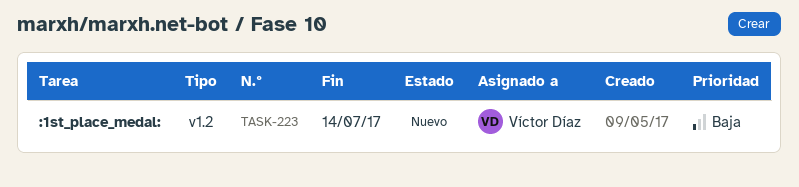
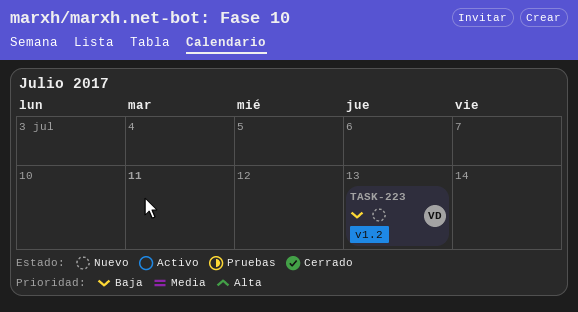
TASK-223, due: Jul 14 -> Jul 13

